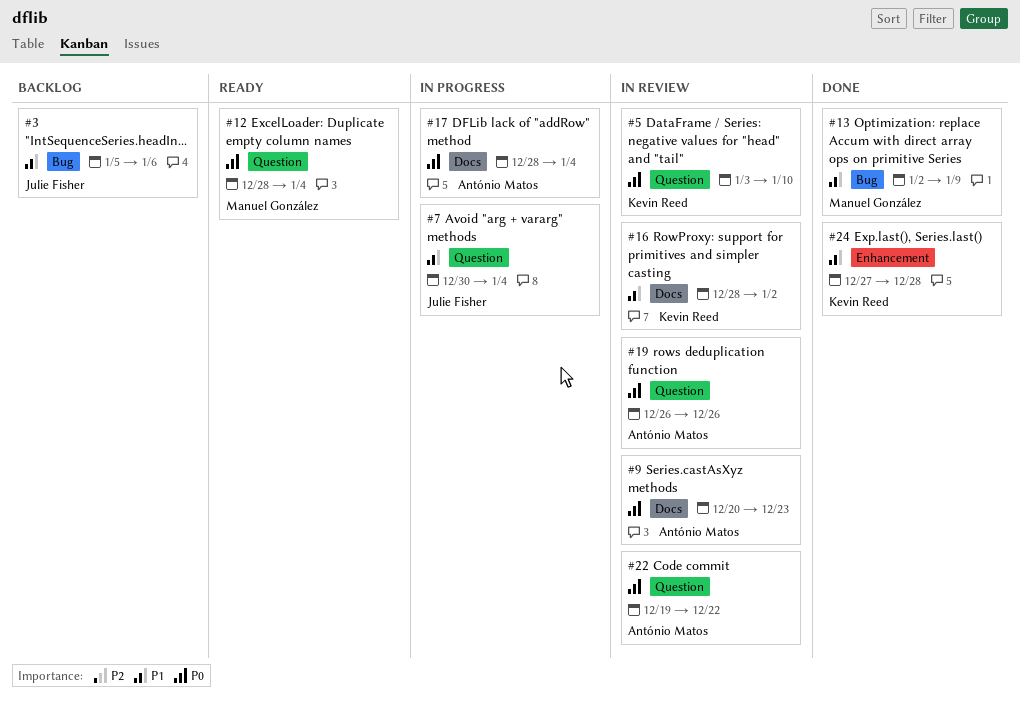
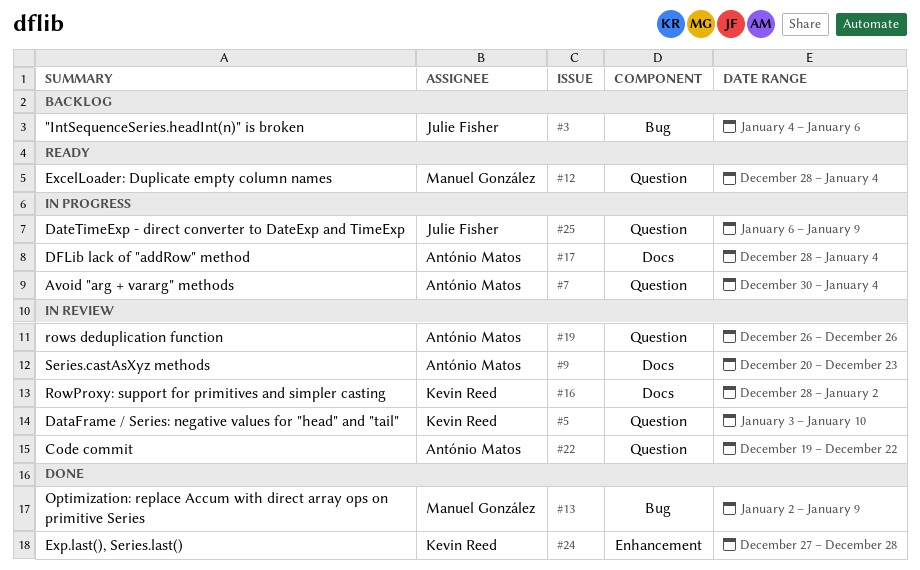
#3, start: Jan 5 -> Jan 4
#7, owner: Julie Fisher -> António Matos
#25: none -> present

